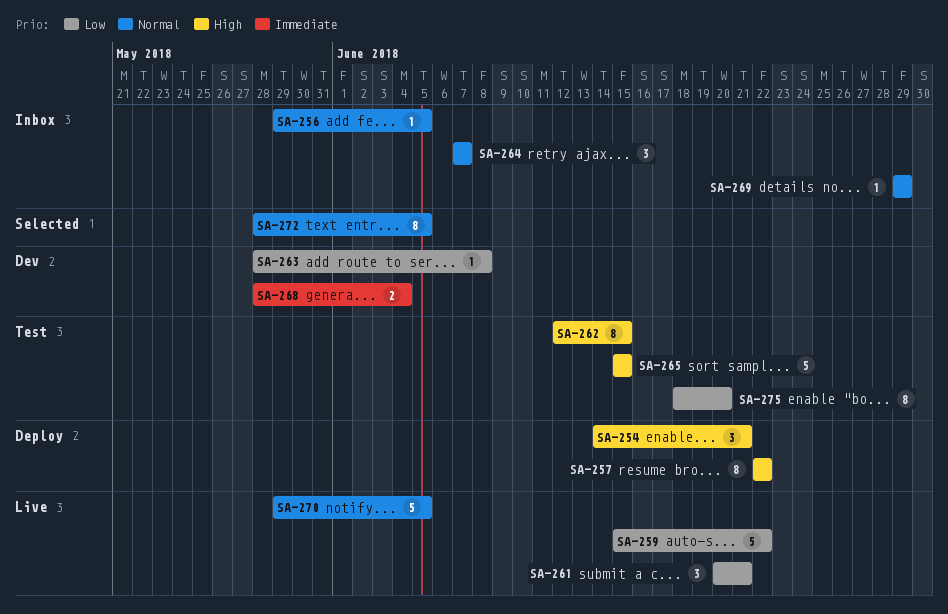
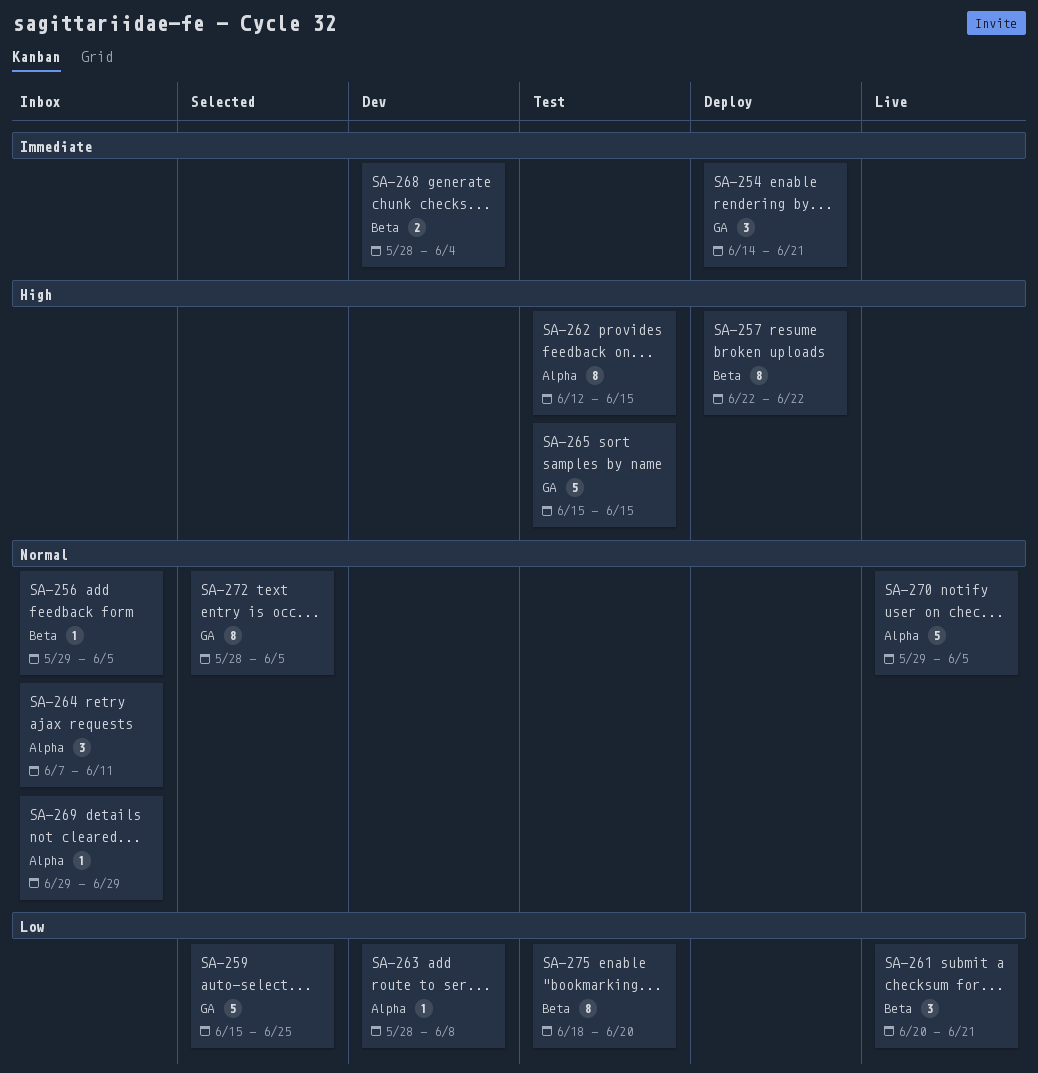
SA-254, priority: High -> Immediate
SA-259, status: Live -> Selected
SA-259, due: Jun 22 -> Jun 25
SA-264, due: Jun 7 -> Jun 11

